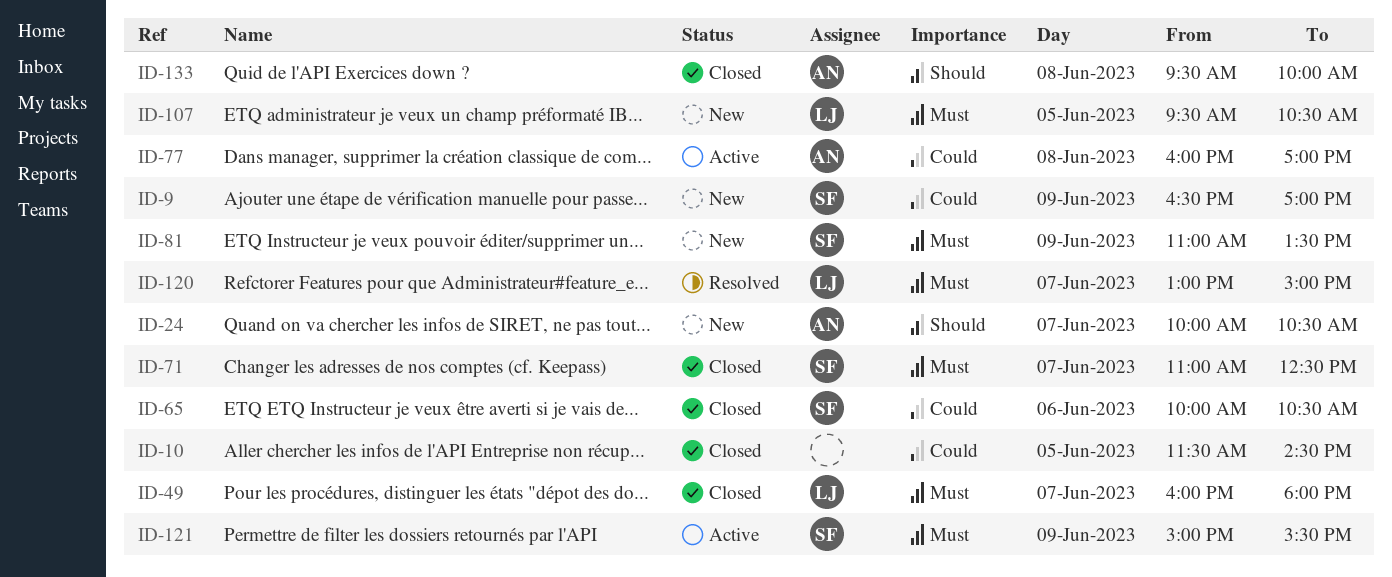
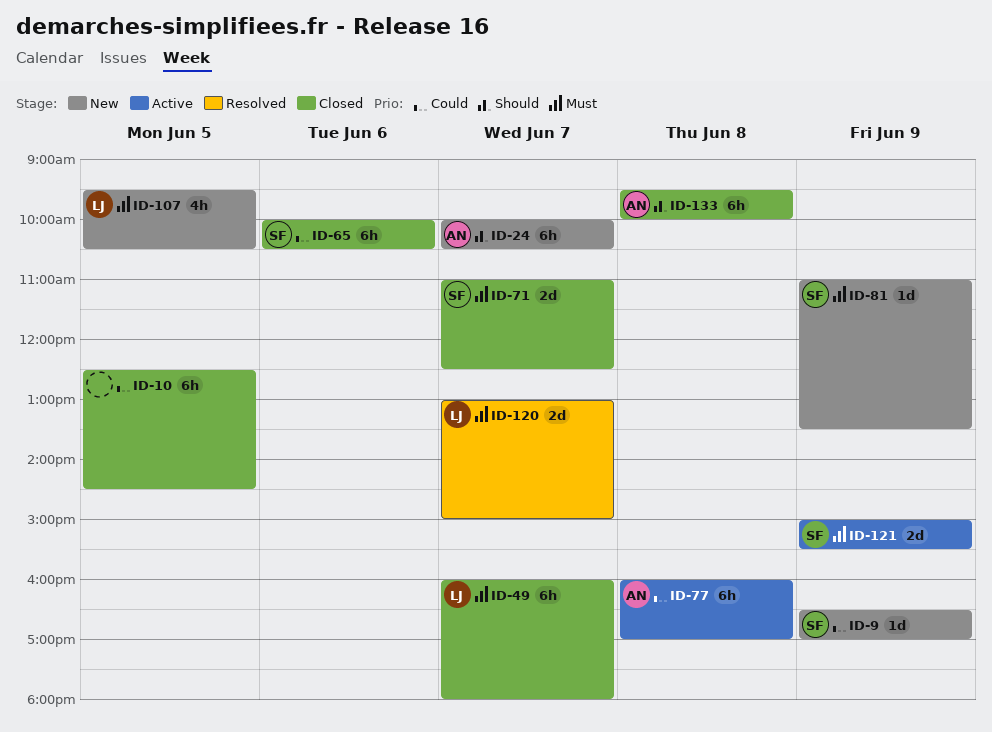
ID-10, begins: 11:30 -> 12:30

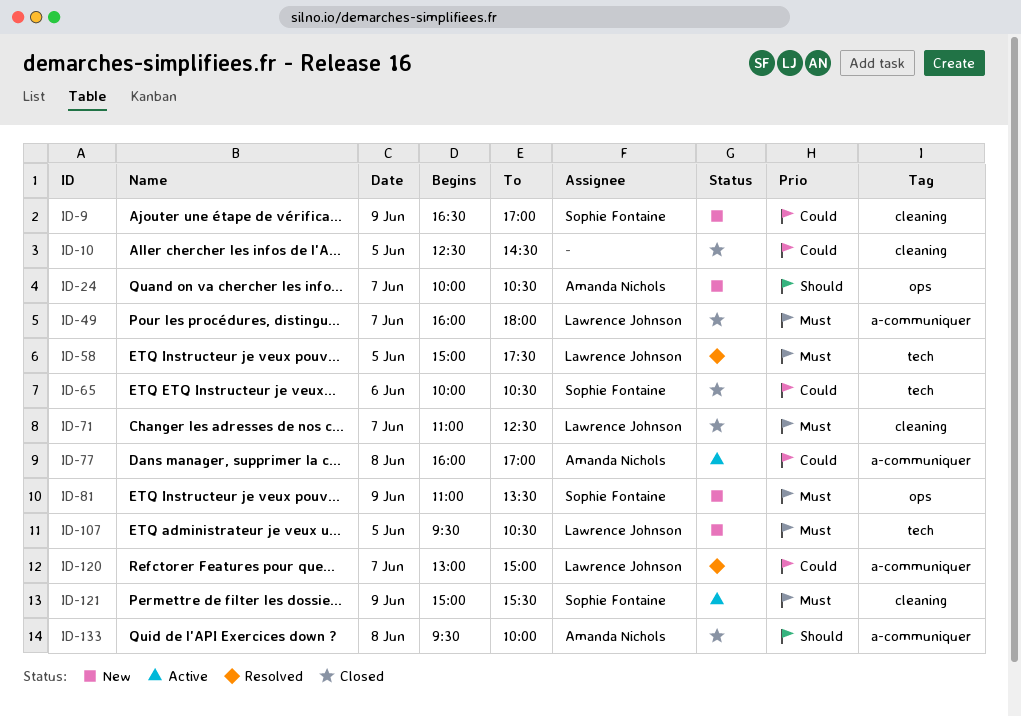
ID-58: none -> present
ID-71, owner: Sophie Fontaine -> Lawrence Johnson
ID-120, priority: Must -> Could

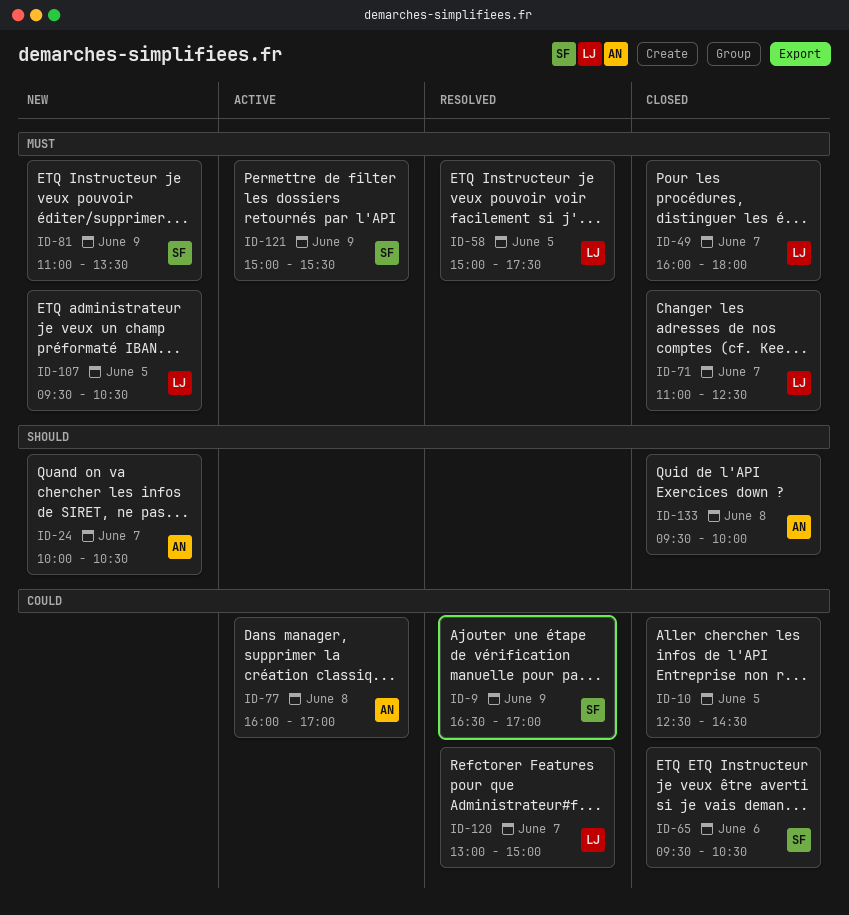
ID-9, status: New -> Resolved
ID-65, begins: 10:00 -> 09:30

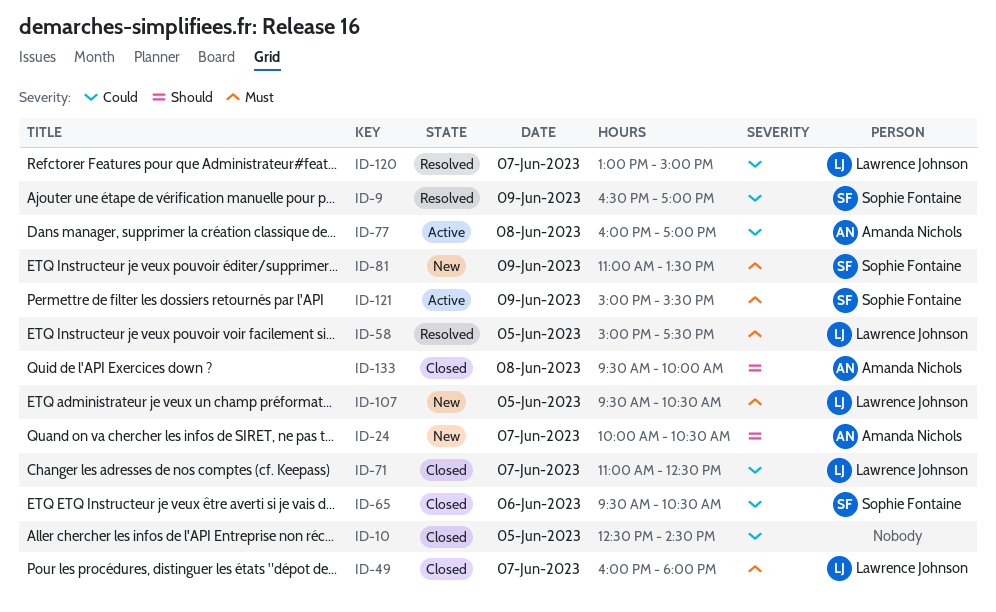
ID-71, priority: Must -> Could

